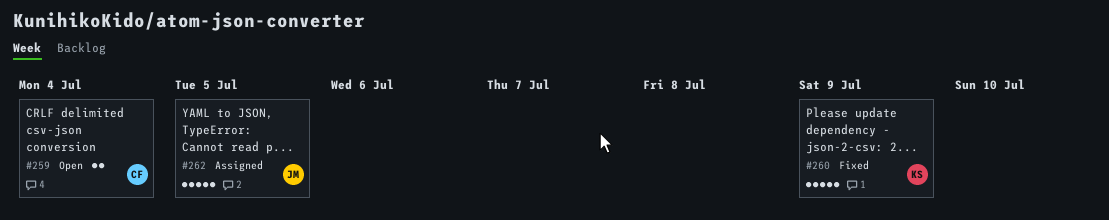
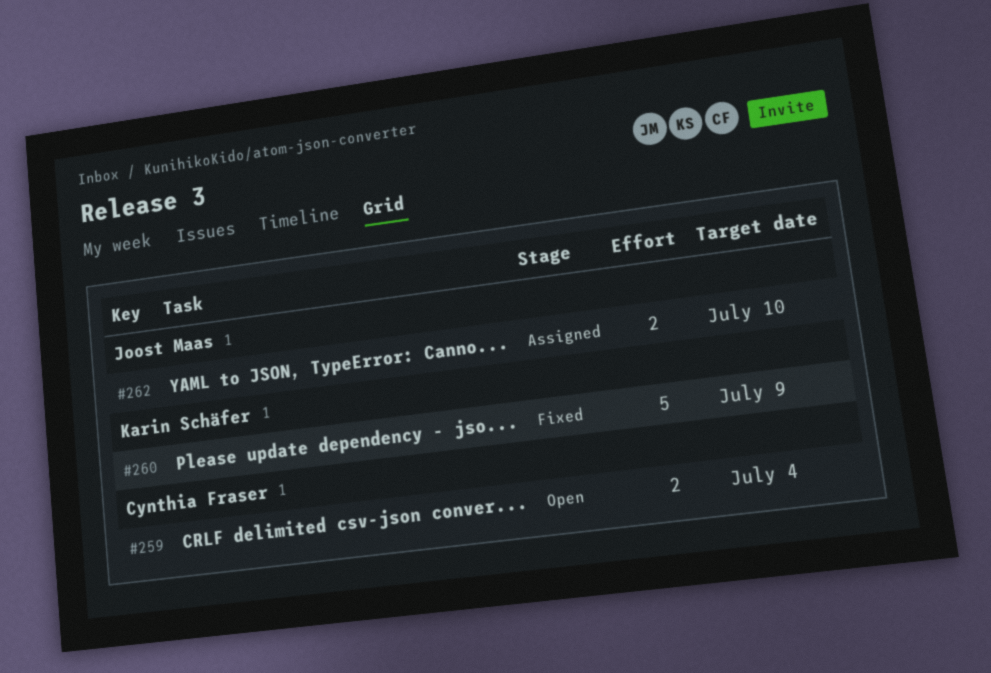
#262, estimate: 5 -> 2
#262, due: Jul 5 -> Jul 10

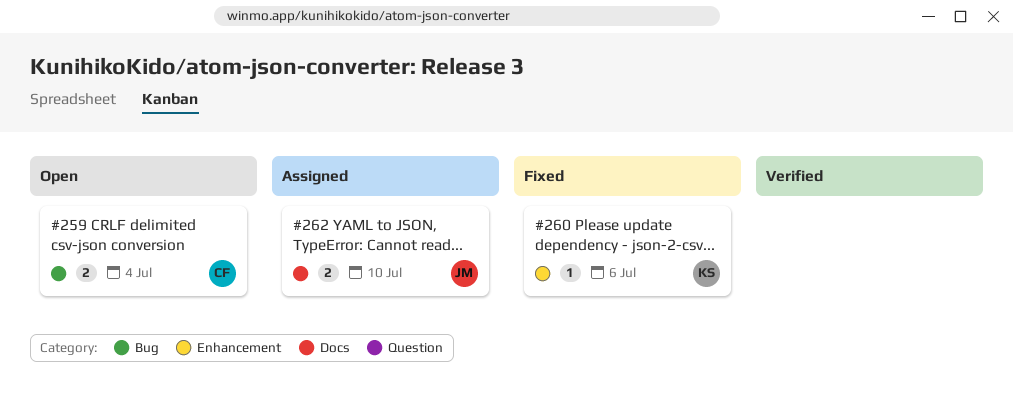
#260, estimate: 5 -> 1
#260, due: Jul 9 -> Jul 6

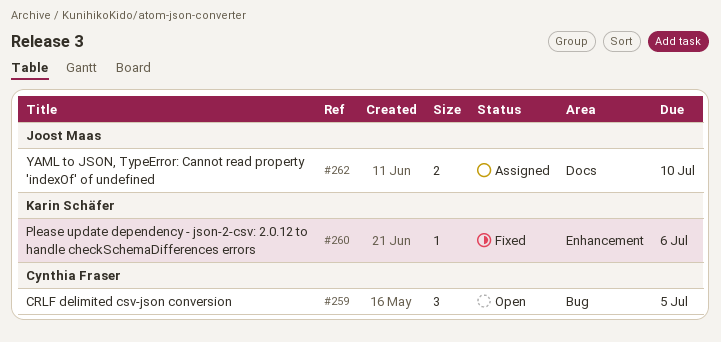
#259, estimate: 2 -> 3
#259, due: Jul 4 -> Jul 5

